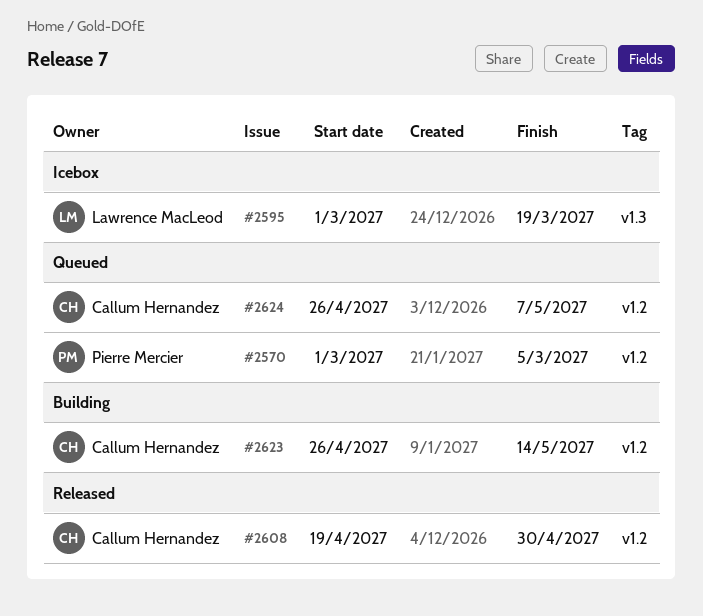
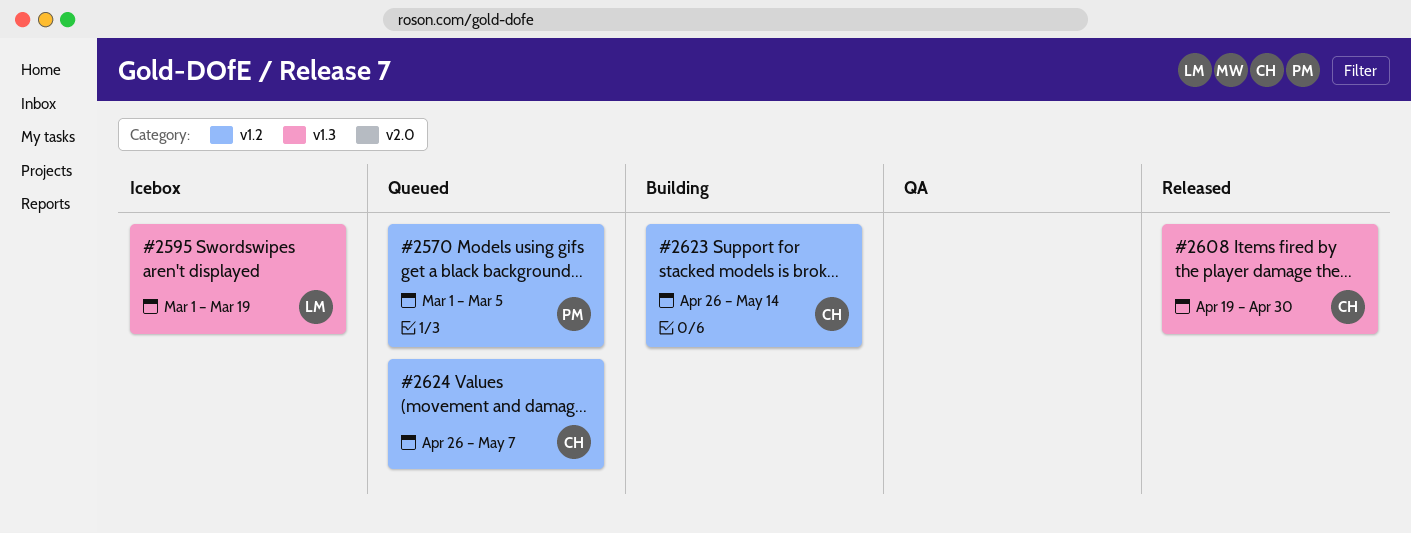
#2608, label: v1.2 -> v1.3

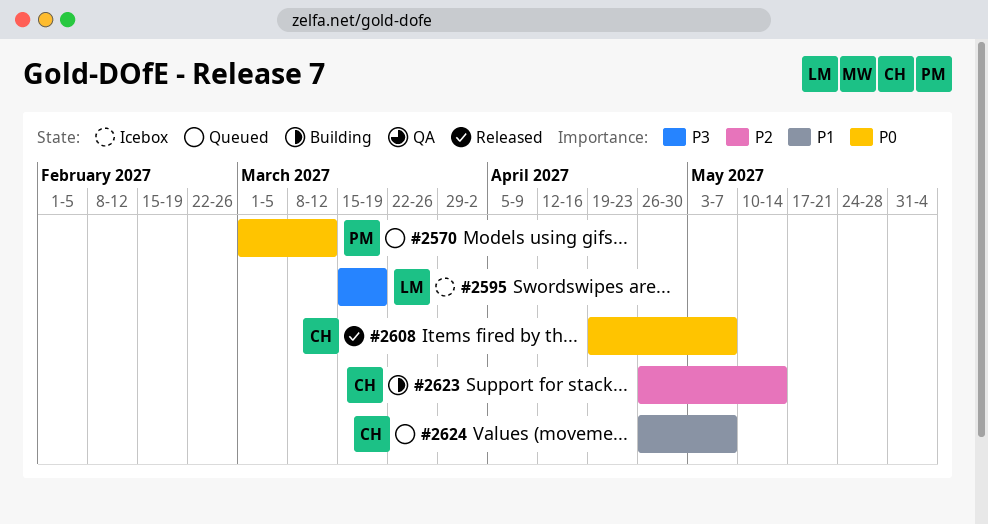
#2570, due: Mar 5 -> Mar 12
#2595, start: Mar 1 -> Mar 15
#2608, due: Apr 30 -> May 7

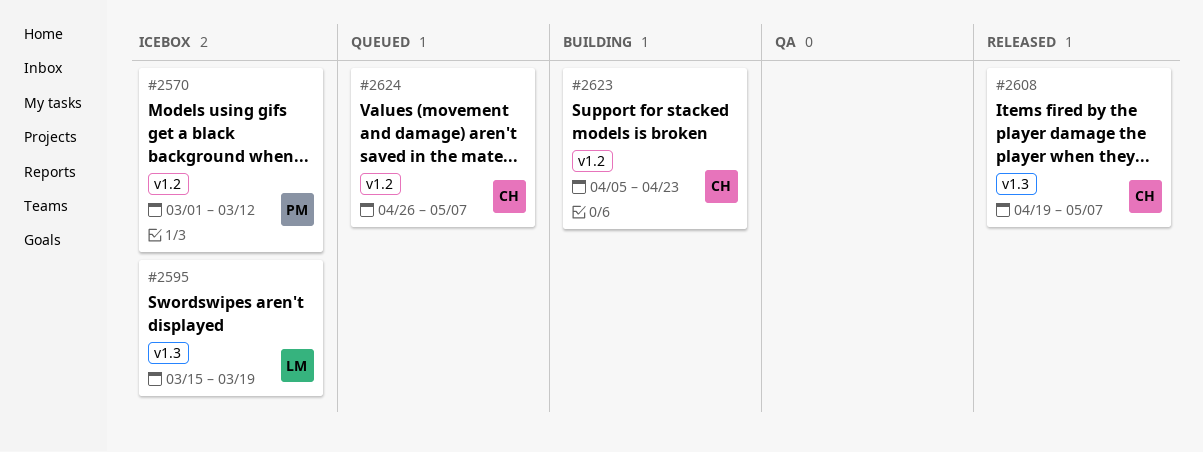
#2570, status: Queued -> Icebox
#2623, start: Apr 26 -> Apr 5
#2623, due: May 14 -> Apr 23

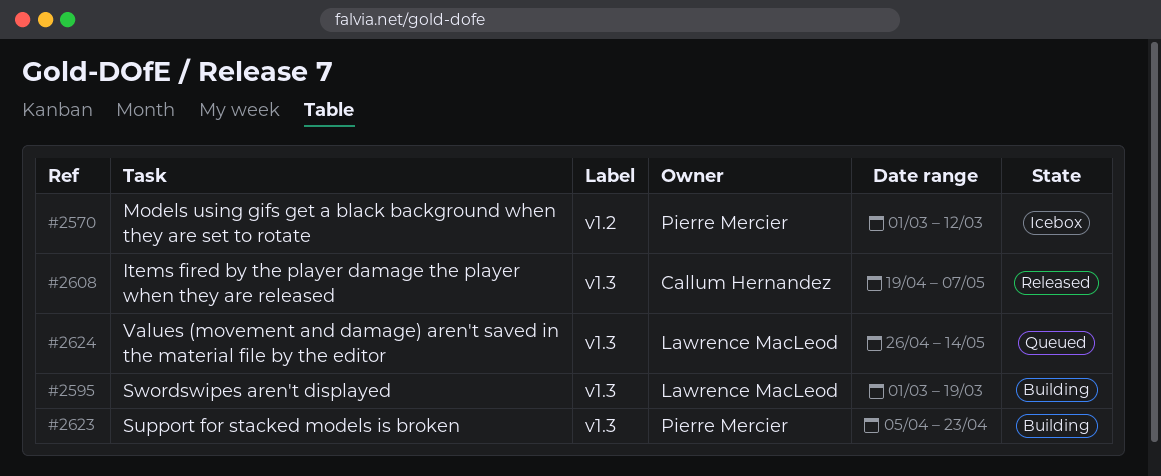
#2595, status: Icebox -> Building
#2595, start: Mar 15 -> Mar 1
#2623, owner: Callum Hernandez -> Pierre Mercier
#2623, label: v1.2 -> v1.3
#2624, owner: Callum Hernandez -> Lawrence MacLeod
#2624, label: v1.2 -> v1.3
#2624, due: May 7 -> May 14

